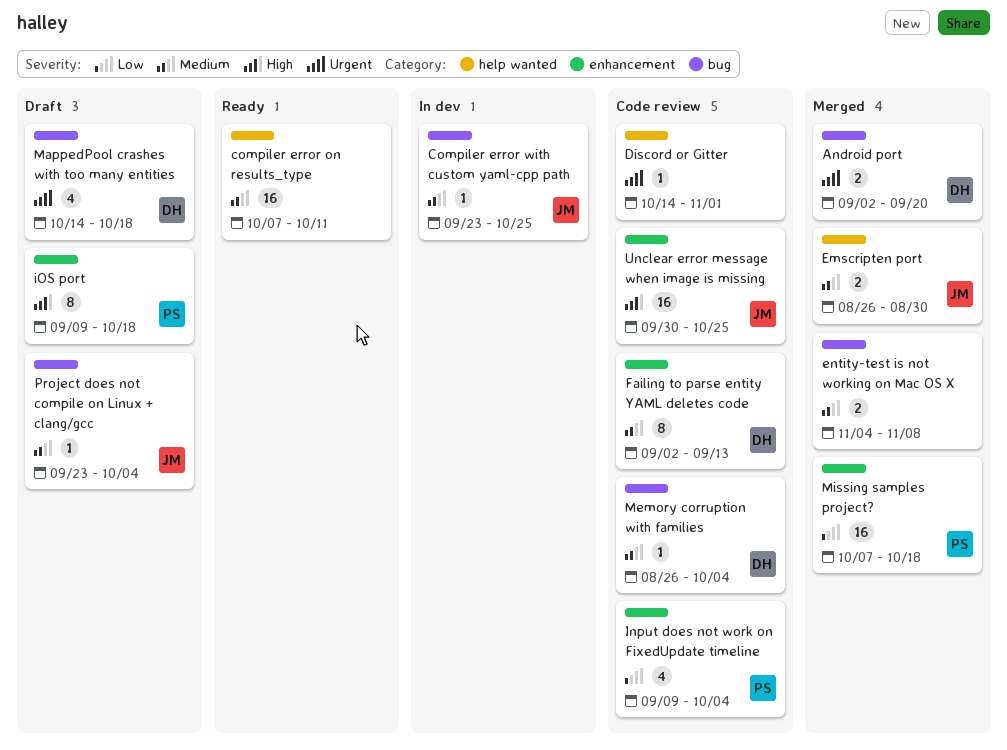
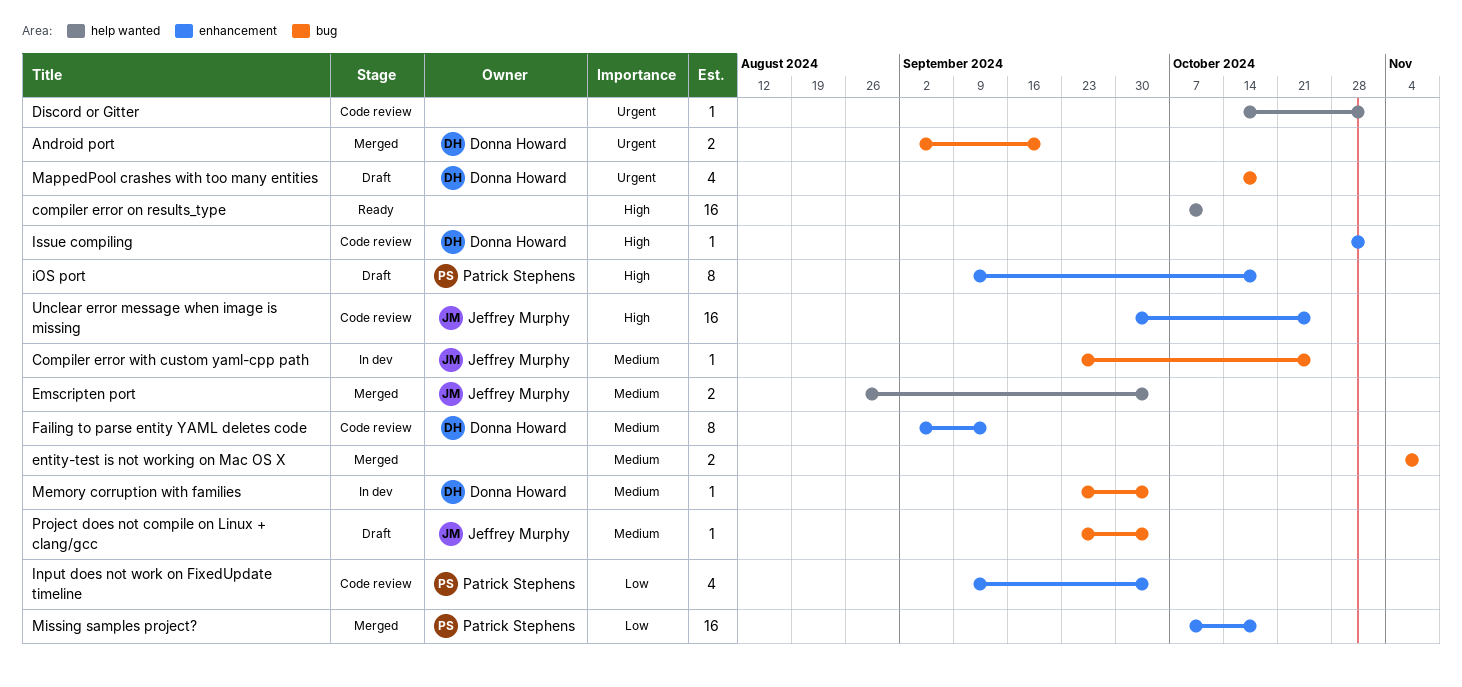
compiler error on results_type, priority: Medium -> High
Emscripten port, due: Aug 30 -> Oct 4
Issue compiling: none -> present
Memory corruption with families, status: Code review -> In dev
Memory corruption with families, start: Aug 26 -> Sep 23

